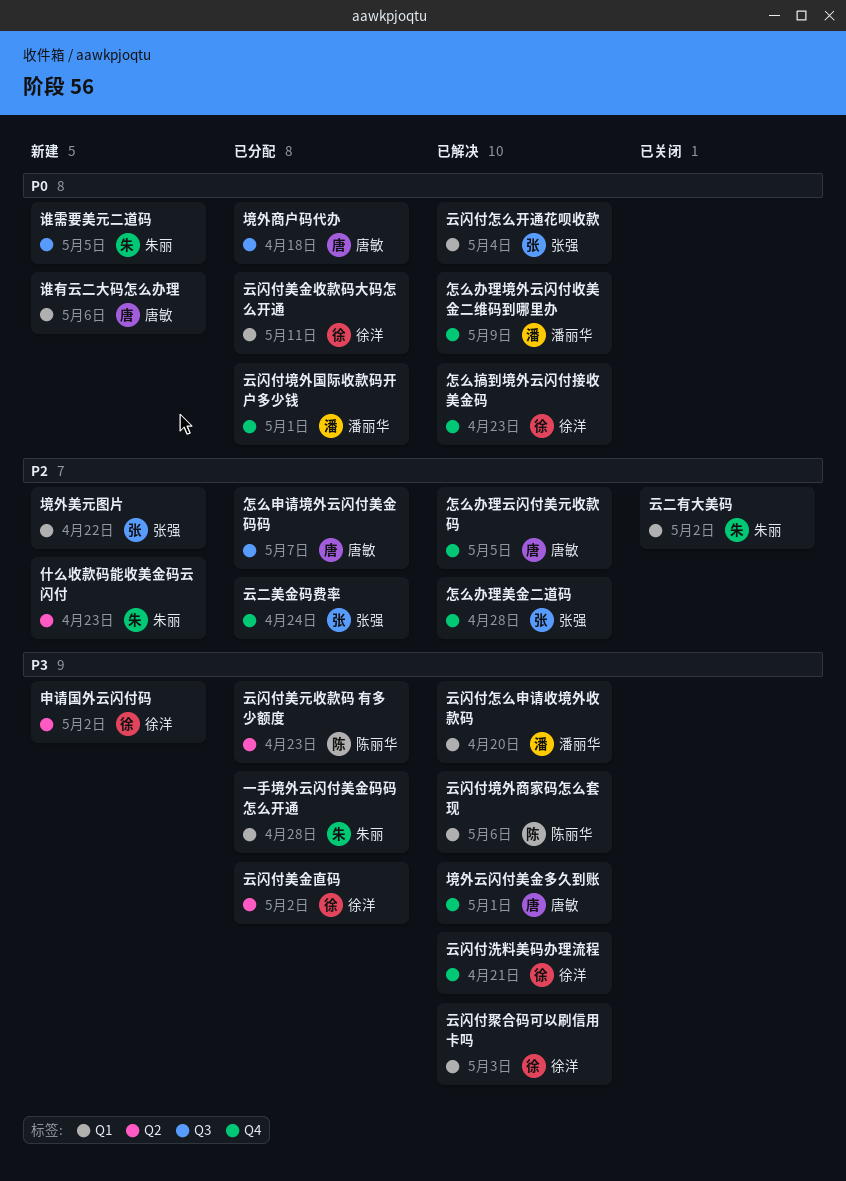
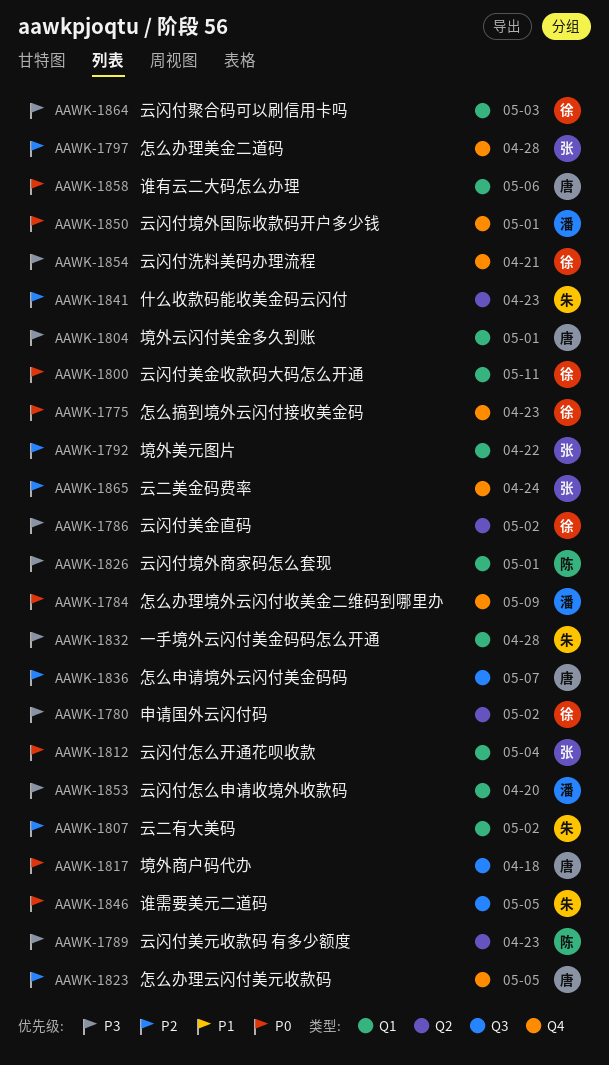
云闪付境外商家码怎么套现, due: May 6 -> May 1
境外云闪付美金多久到账, label: Q4 -> Q1

